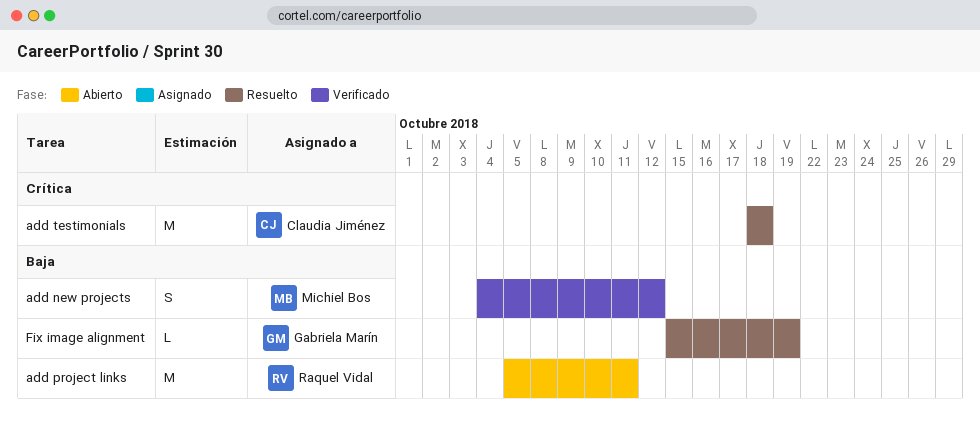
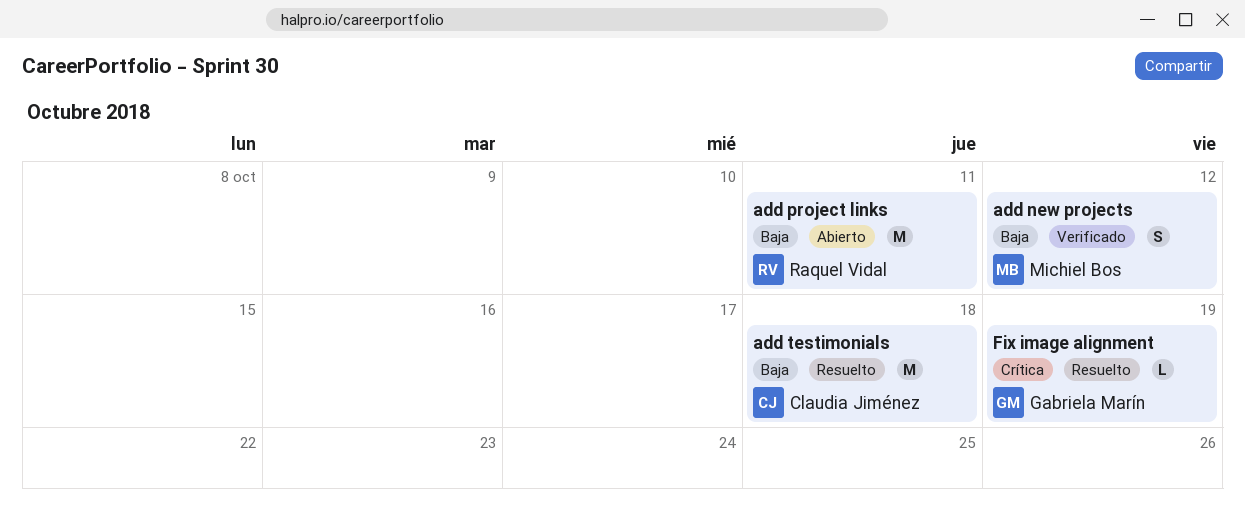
add testimonials, priority: Crítica -> Baja
Fix image alignment, priority: Baja -> Crítica

